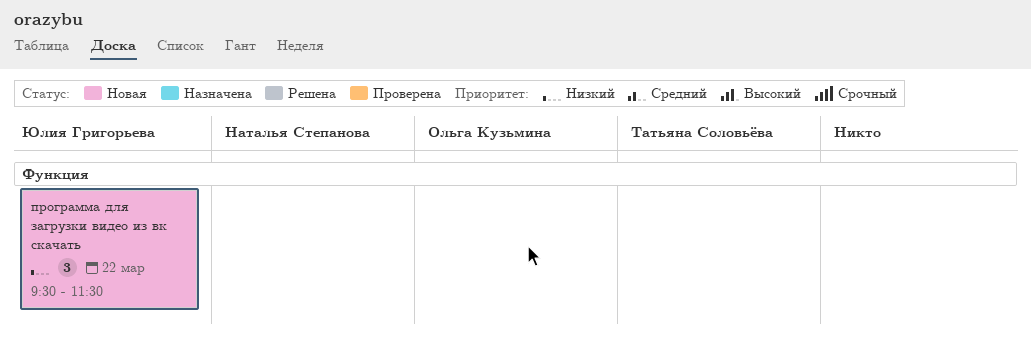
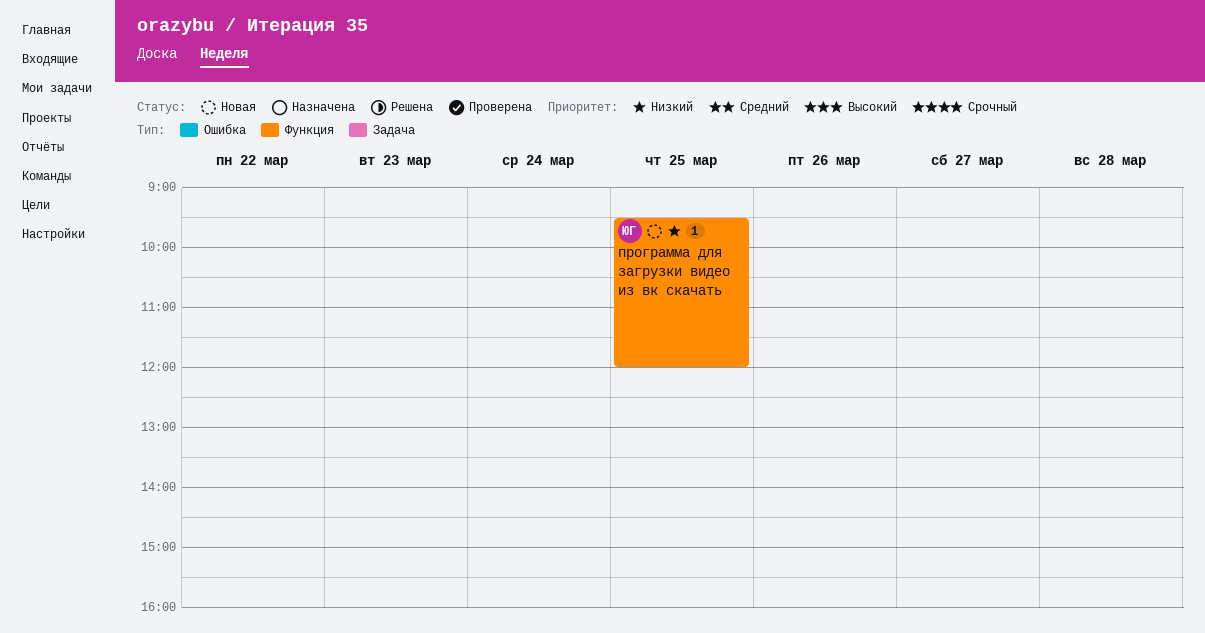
программа для загрузки видео из вк скачать, estimate: 3 -> 1
программа для загрузки видео из вк скачать, day: Mar 22 -> Mar 25
программа для загрузки видео из вк скачать, ends: 11:30 -> 12:00

